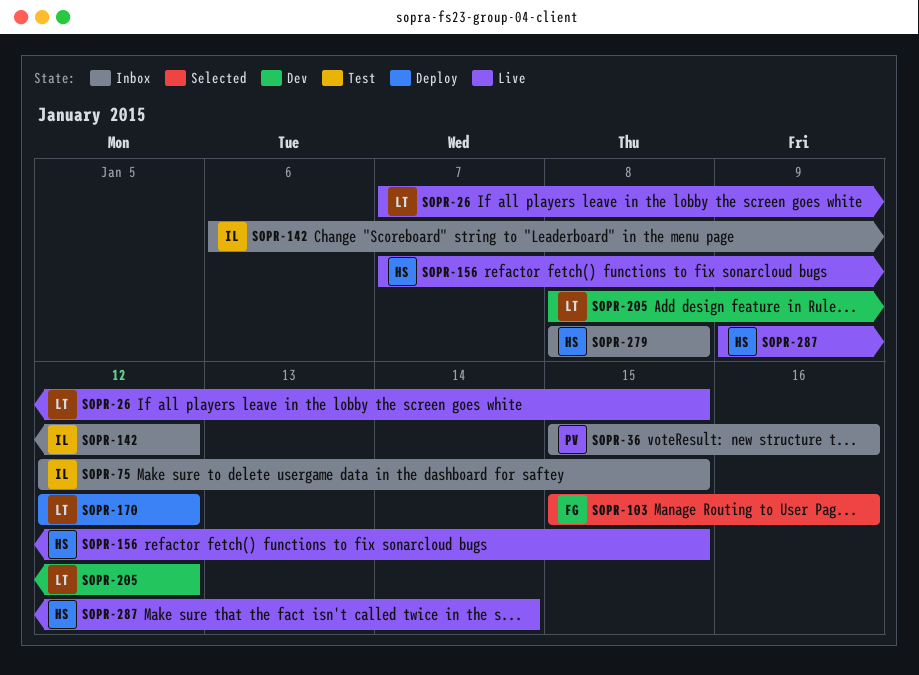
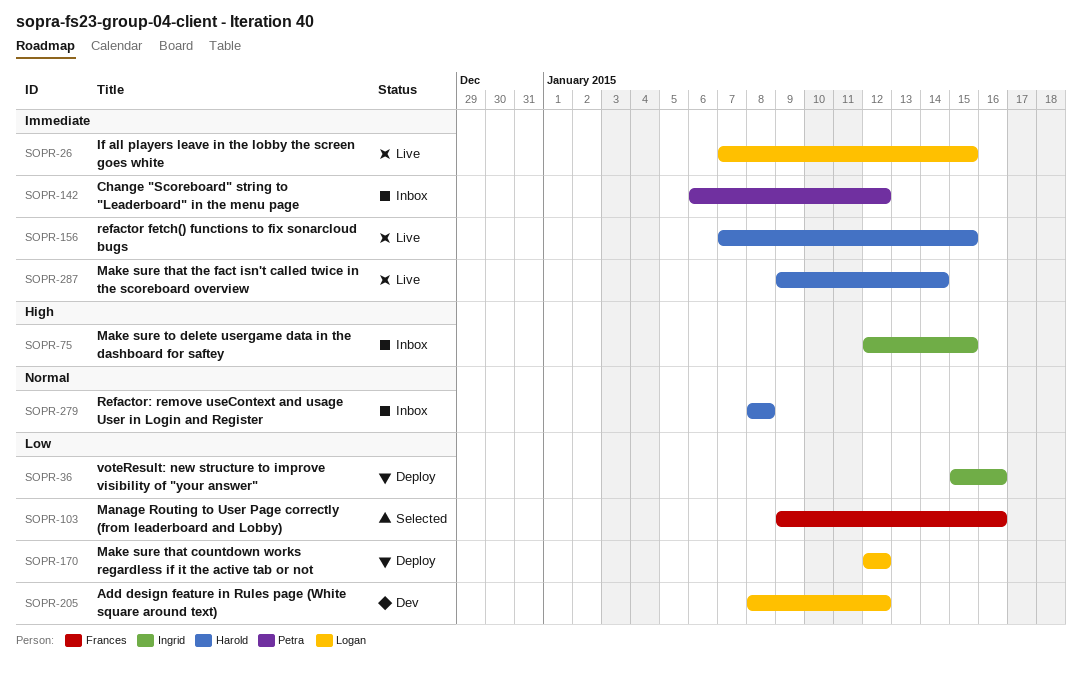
SOPR-36, status: Inbox -> Deploy
SOPR-36, owner: Petra -> Ingrid
SOPR-103, start: Jan 15 -> Jan 9
SOPR-142, owner: Ingrid -> Petra

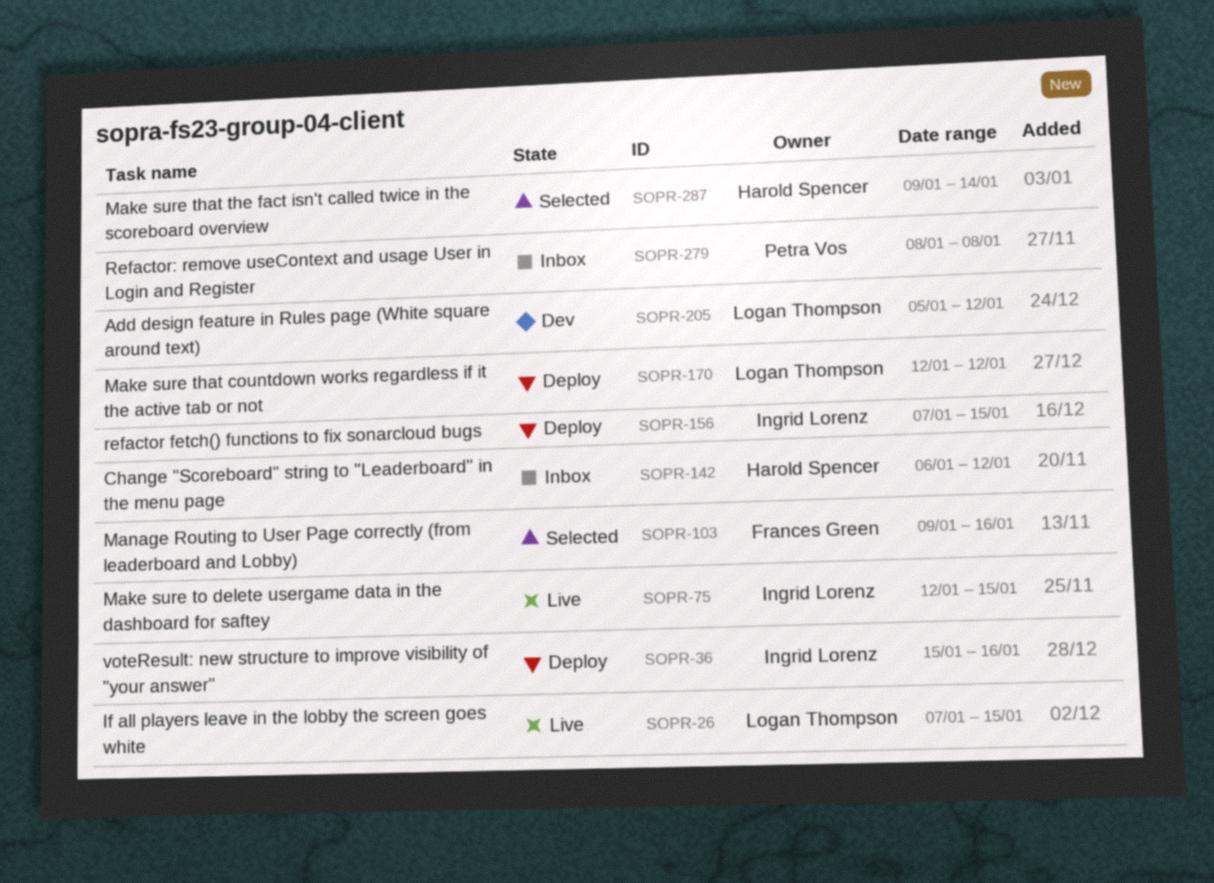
SOPR-75, status: Inbox -> Live
SOPR-142, owner: Petra Vos -> Harold Spencer
SOPR-156, status: Live -> Deploy
SOPR-156, owner: Harold Spencer -> Ingrid Lorenz
SOPR-205, start: Jan 8 -> Jan 5
SOPR-279, owner: Harold Spencer -> Petra Vos
SOPR-287, status: Live -> Selected

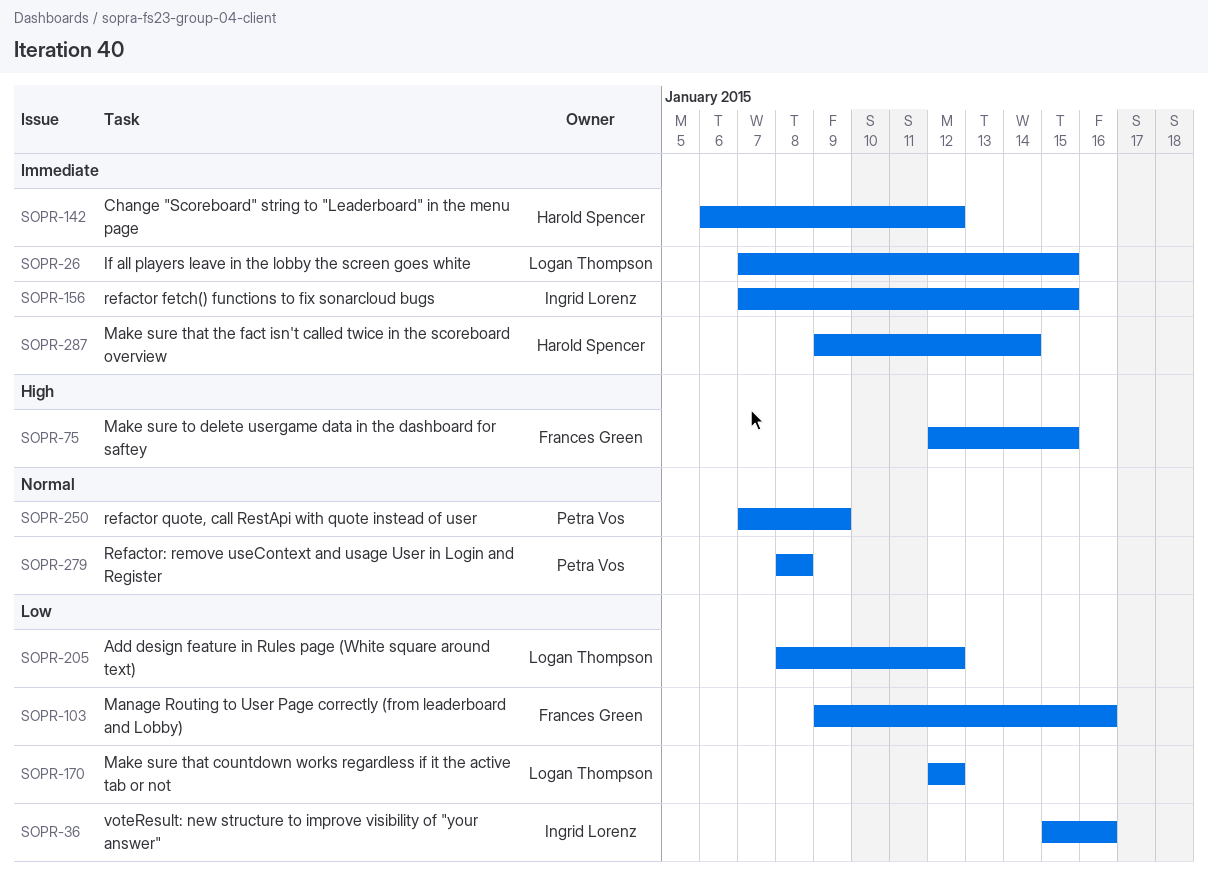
SOPR-75, owner: Ingrid Lorenz -> Frances Green
SOPR-205, start: Jan 5 -> Jan 8
SOPR-250: none -> present

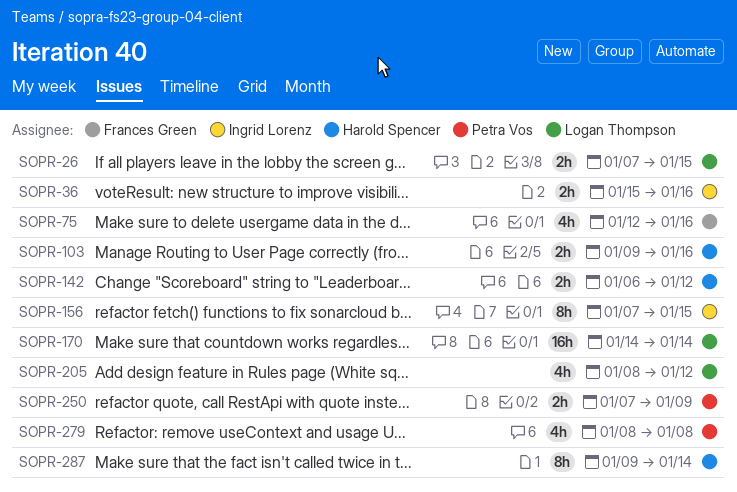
SOPR-75, due: Jan 15 -> Jan 16
SOPR-103, owner: Frances Green -> Harold Spencer
SOPR-170, start: Jan 12 -> Jan 14
SOPR-170, due: Jan 12 -> Jan 14

